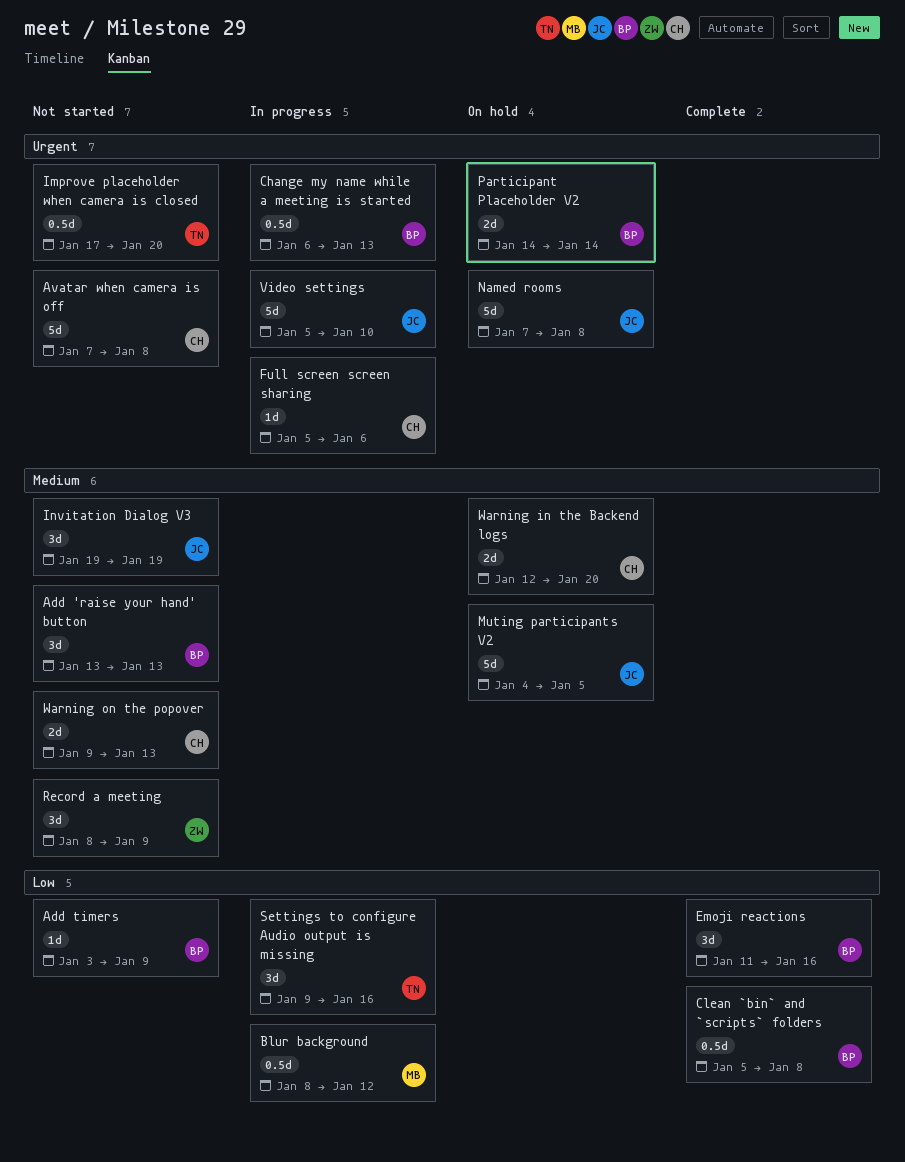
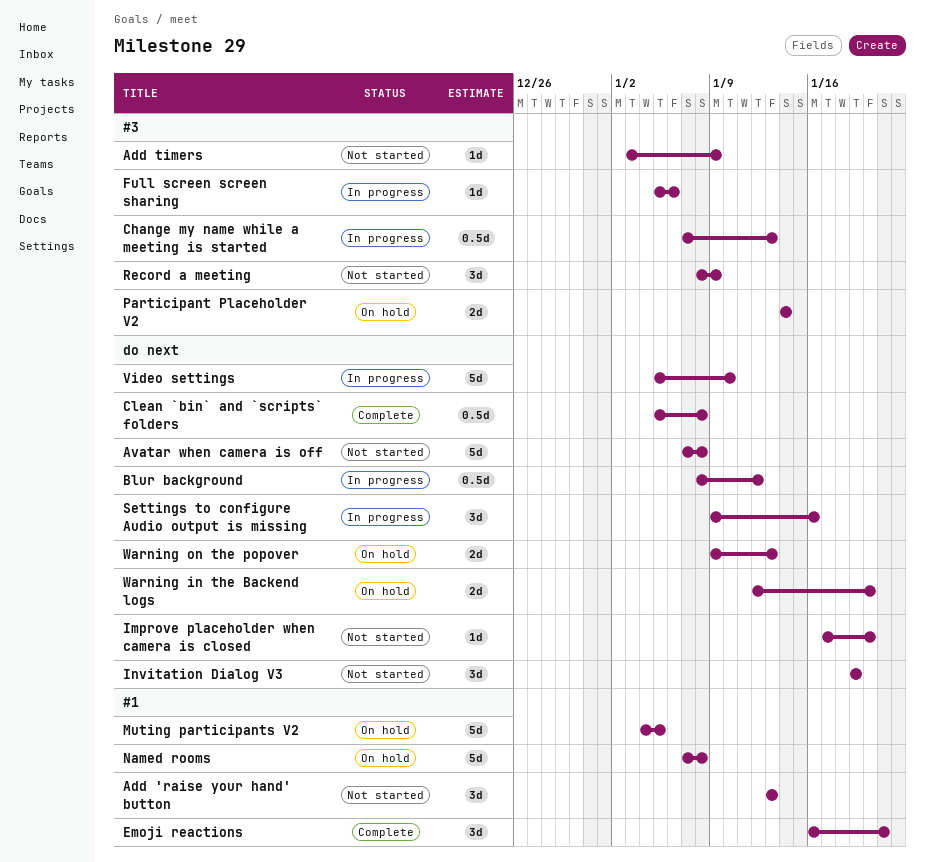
Change my name while a meeting is started, start: Jan 6 -> Jan 7
Emoji reactions, start: Jan 11 -> Jan 16
Emoji reactions, due: Jan 16 -> Jan 21
Improve placeholder when camera is closed, estimate: 0.5d -> 1d
Warning on the popover, status: Not started -> On hold

